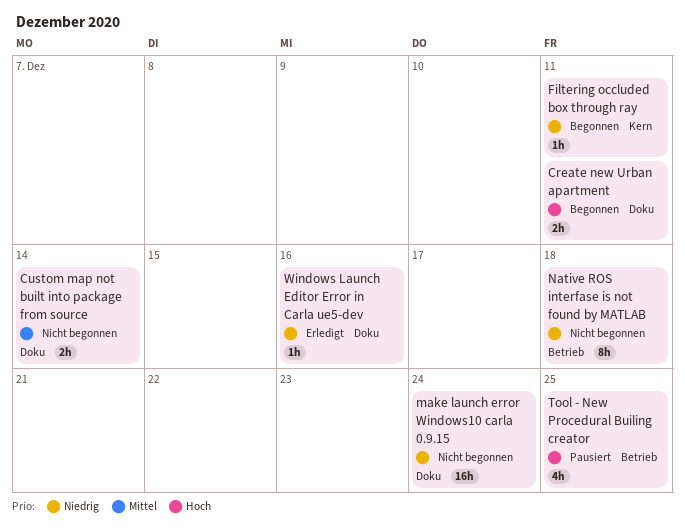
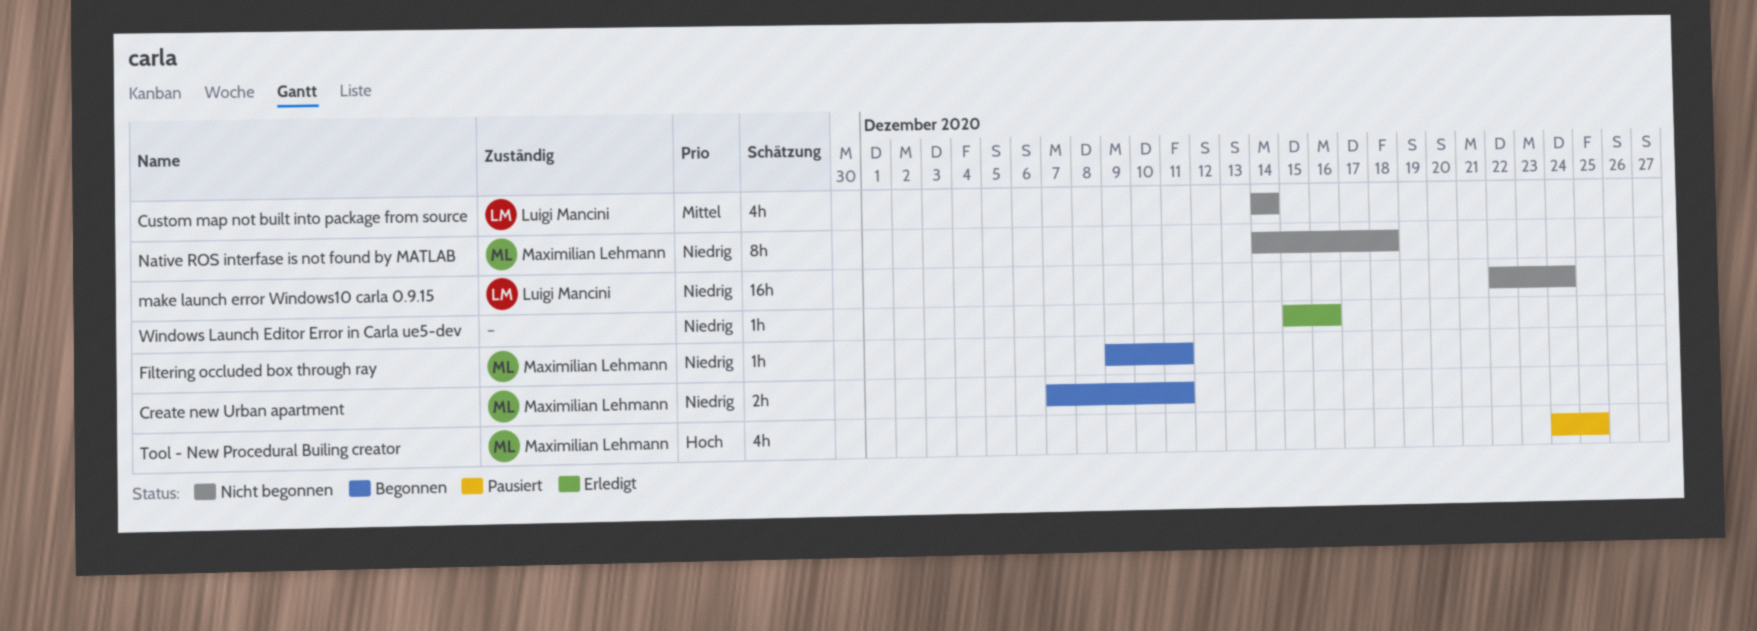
Create new Urban apartment, priority: Hoch -> Niedrig
Custom map not built into package from source, estimate: 2h -> 4h

